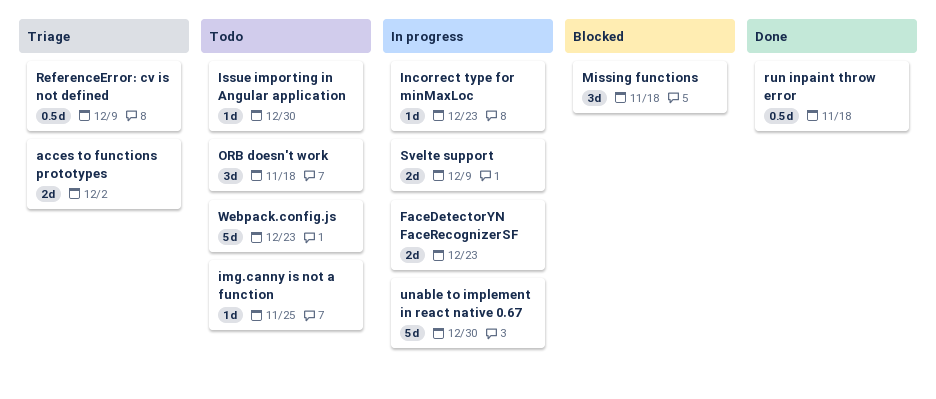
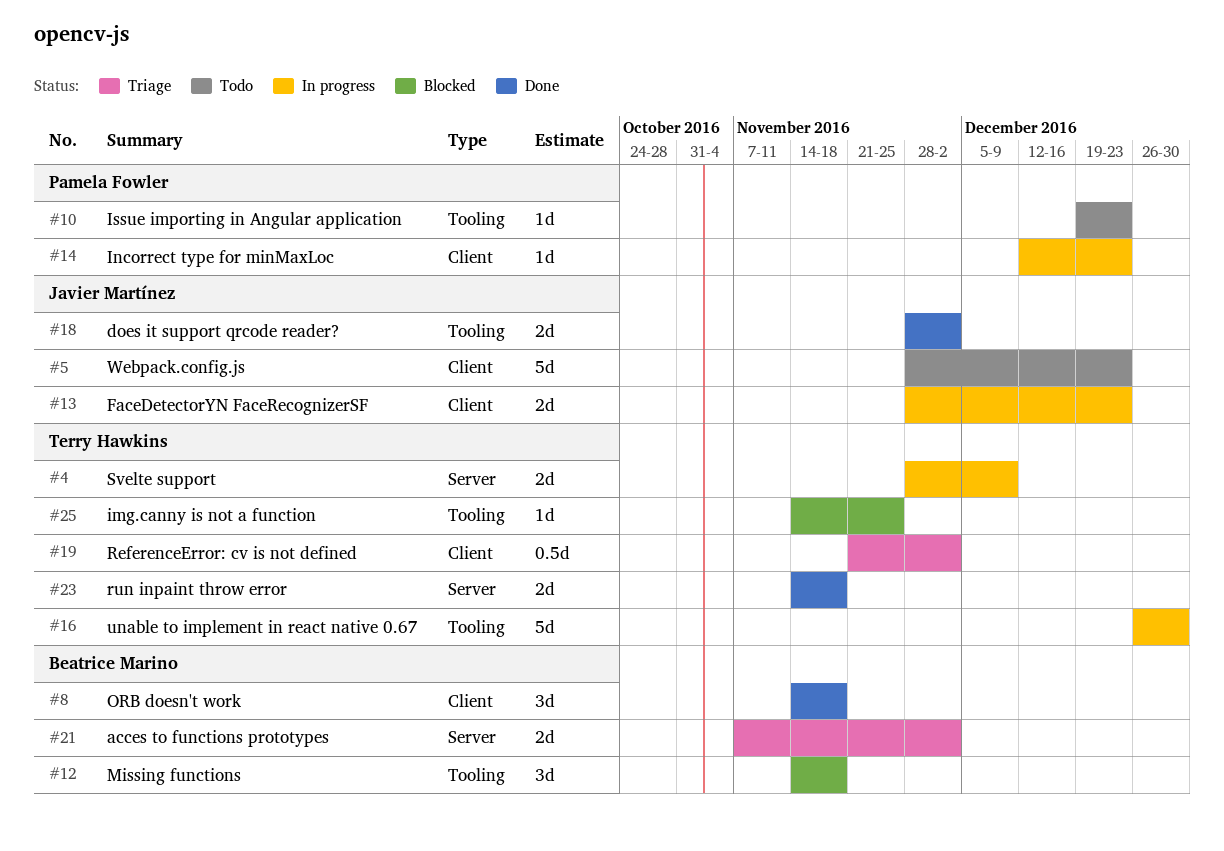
does it support qrcode reader?: none -> present
img.canny is not a function, status: Todo -> Blocked
Issue importing in Angular application, due: Dec 30 -> Dec 23
ORB doesn't work, status: Todo -> Done
ReferenceError: cv is not defined, due: Dec 9 -> Dec 2
run inpaint throw error, estimate: 0.5d -> 2d

